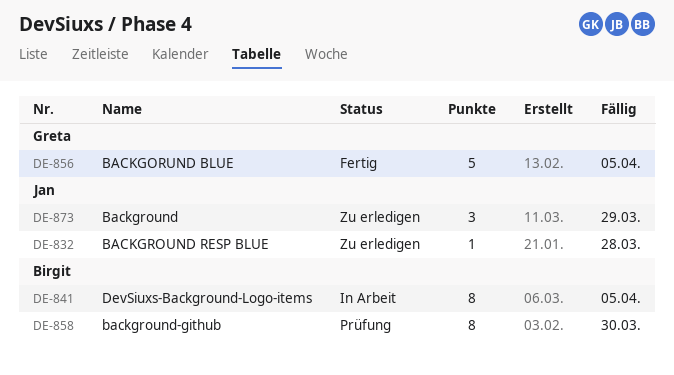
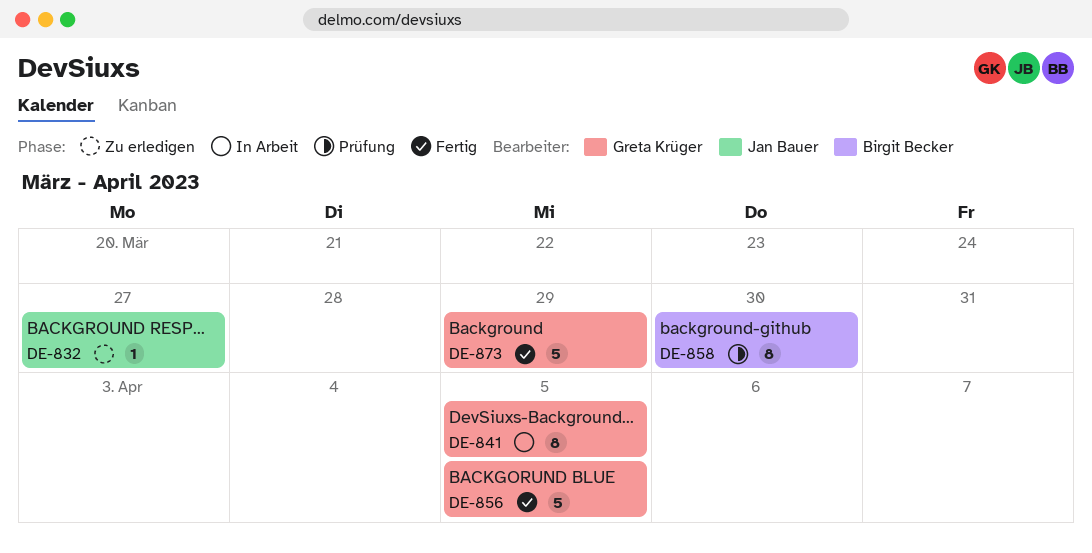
DE-832, due: Mar 28 -> Mar 27
DE-841, owner: Birgit Becker -> Greta Krüger
DE-873, status: Zu erledigen -> Fertig
DE-873, owner: Jan Bauer -> Greta Krüger
DE-873, estimate: 3 -> 5

